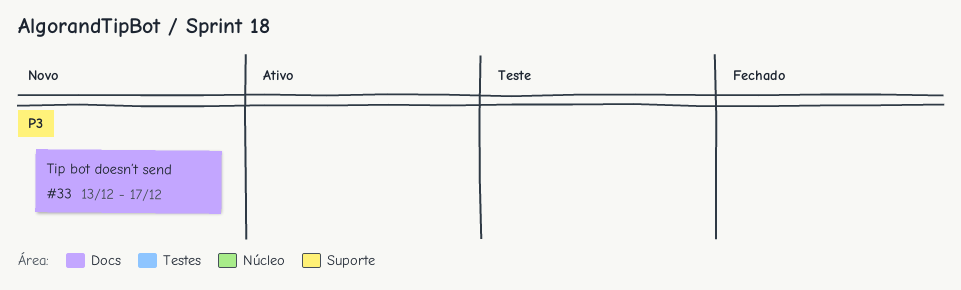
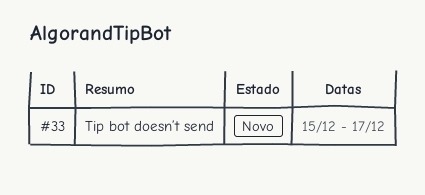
#33, start: Dec 13 -> Dec 15

